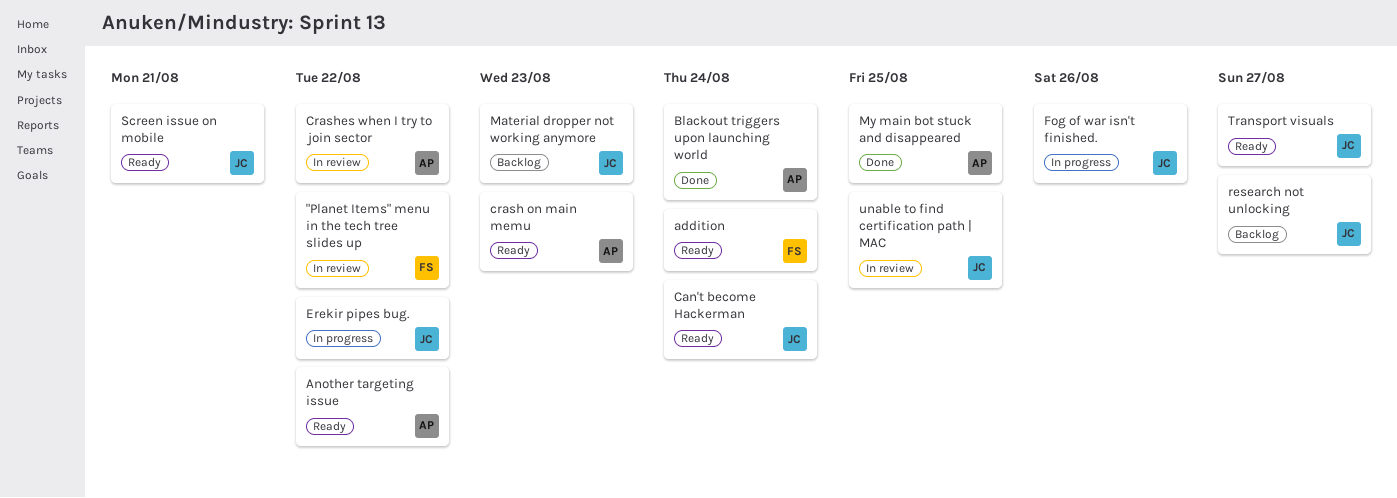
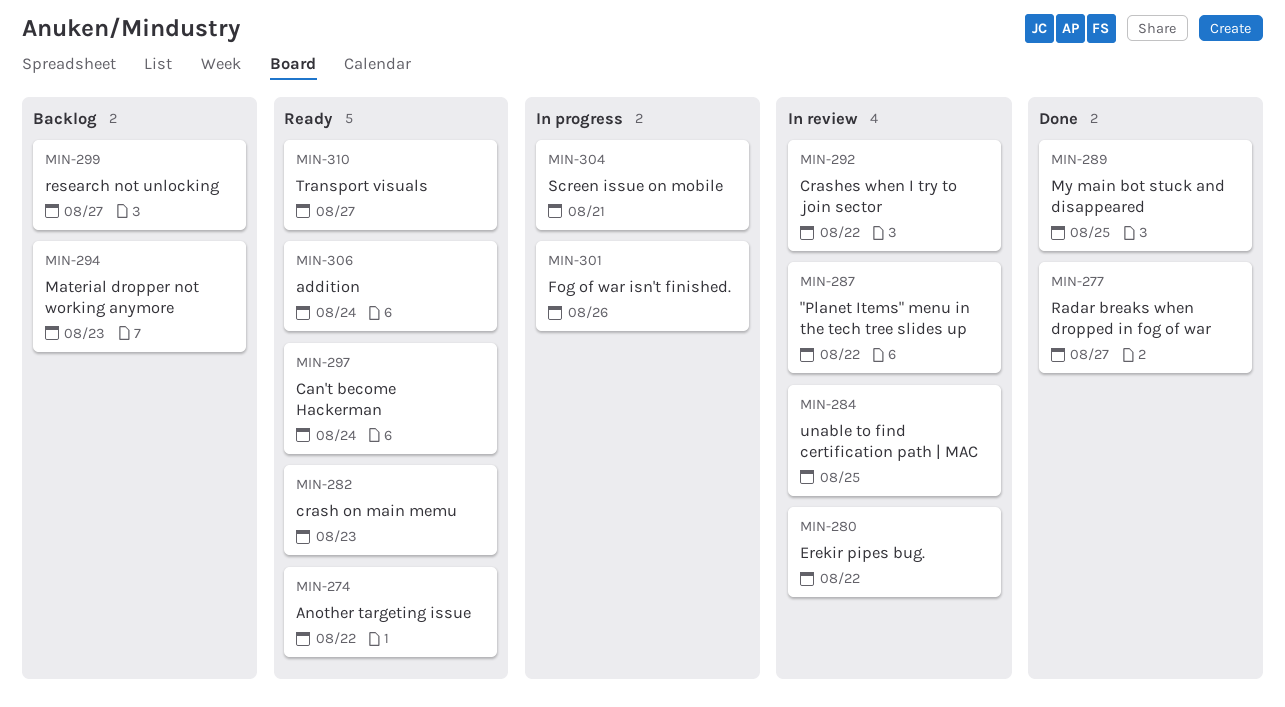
Blackout triggers upon launching world: present -> none
Erekir pipes bug., status: In progress -> In review
Radar breaks when dropped in fog of war: none -> present
Screen issue on mobile, status: Ready -> In progress

